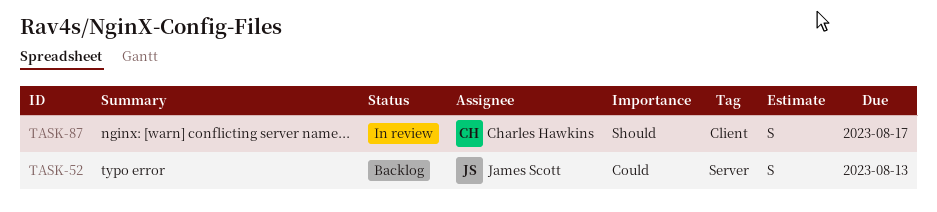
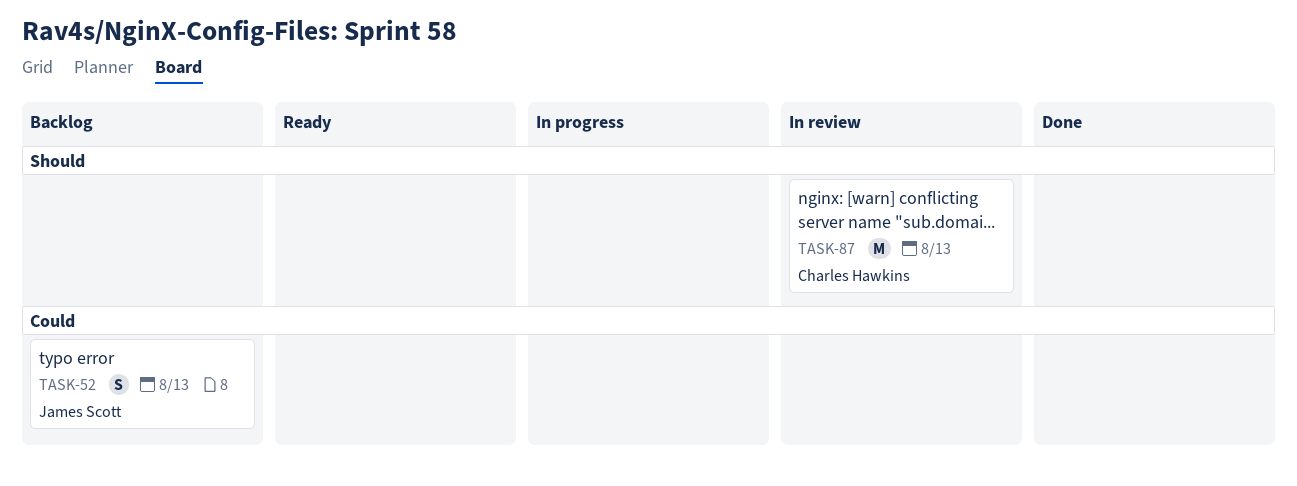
TASK-87, estimate: S -> M
TASK-87, due: Aug 17 -> Aug 13

